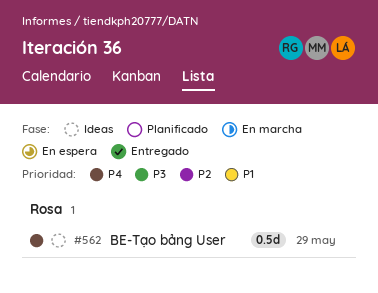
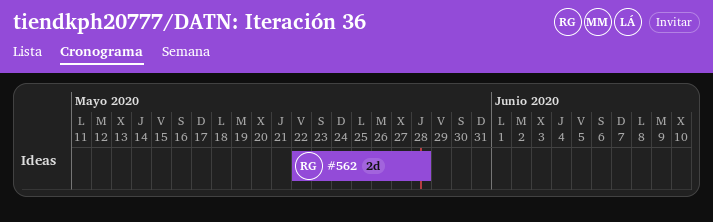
#562, estimate: 0.5d -> 2d
#562, due: May 29 -> May 28

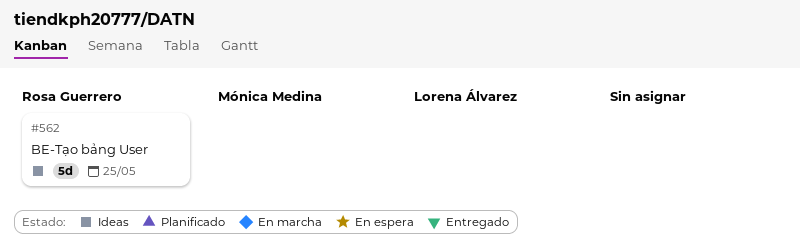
#562, estimate: 2d -> 5d
#562, due: May 28 -> May 25

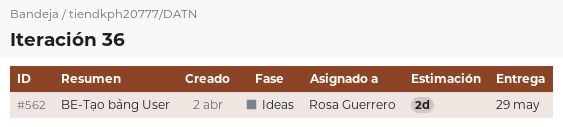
#562, estimate: 5d -> 2d
#562, due: May 25 -> May 29

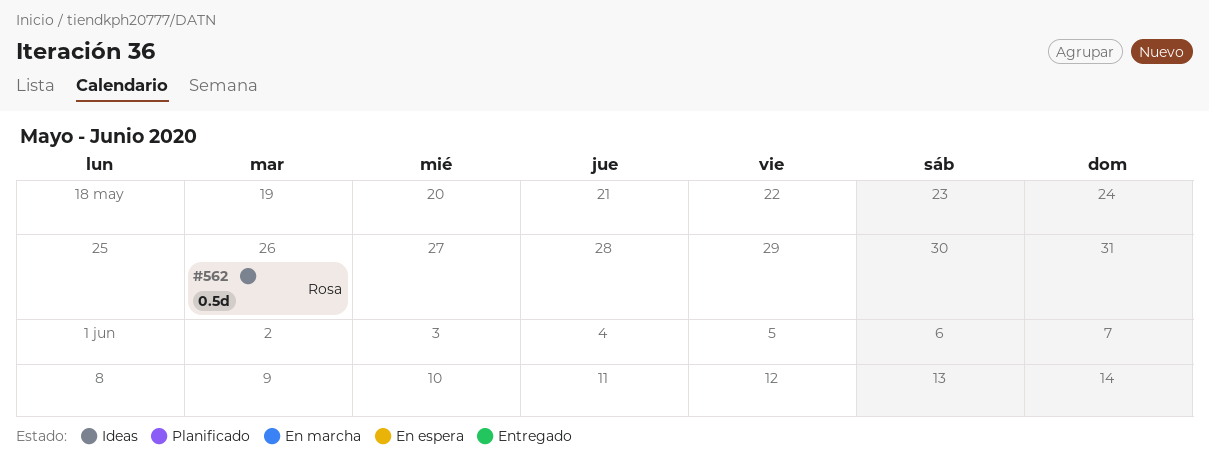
#562, estimate: 2d -> 0.5d
#562, due: May 29 -> May 26

